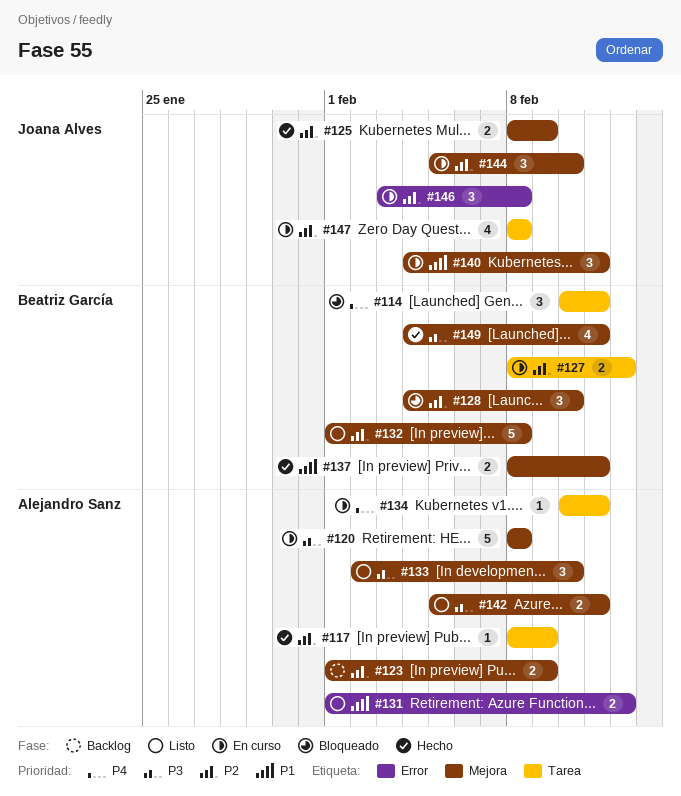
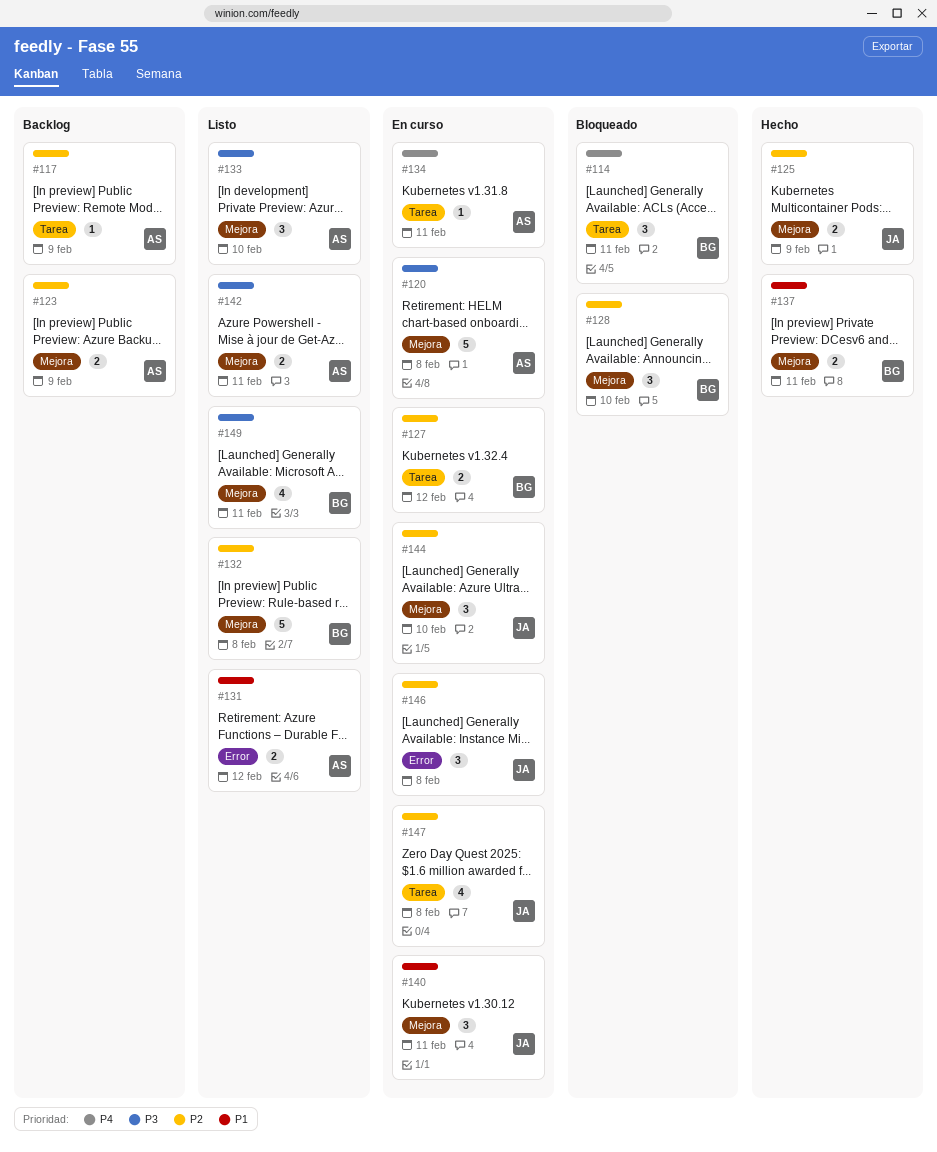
#117, status: Hecho -> Backlog
#149, status: Hecho -> Listo

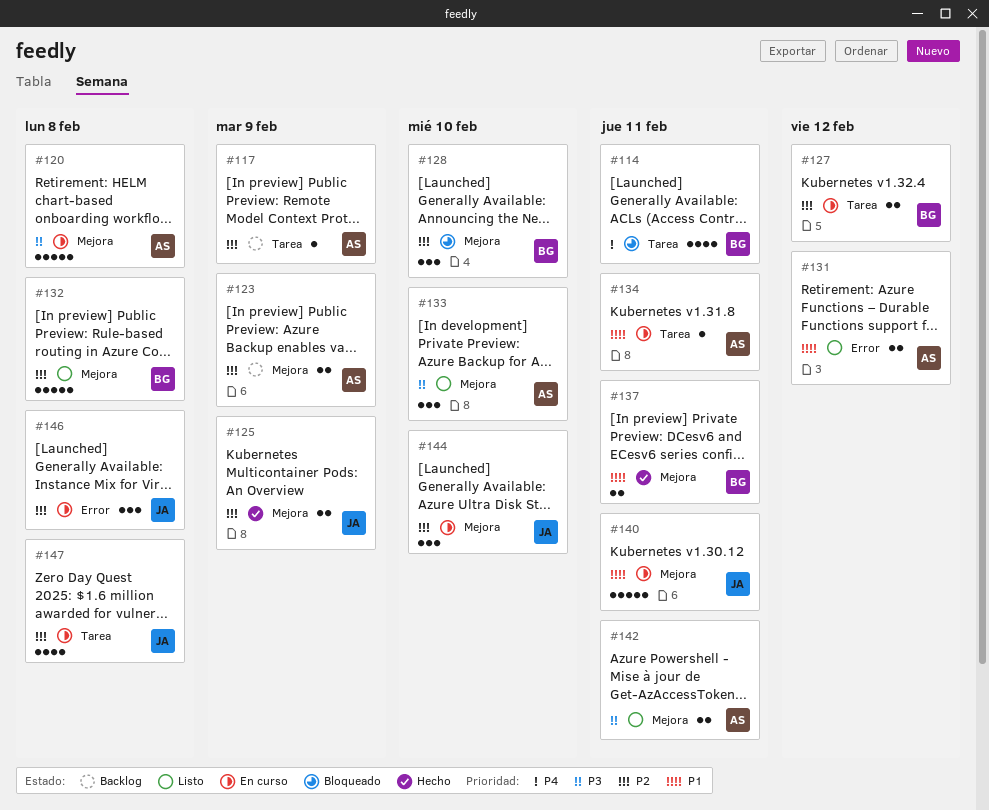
#114, estimate: 3 -> 4
#134, priority: P4 -> P1
#140, estimate: 3 -> 5
#149: present -> none

